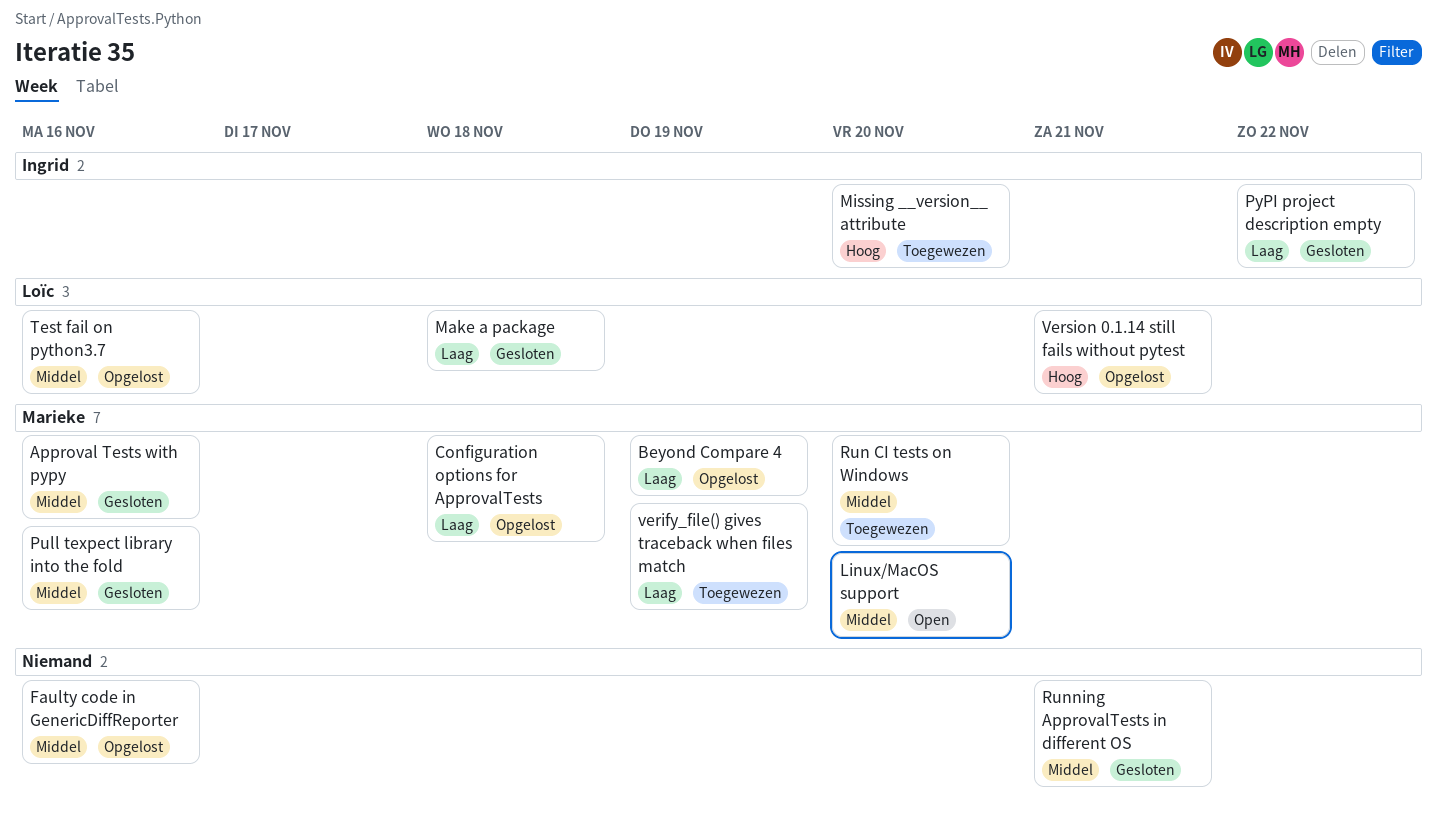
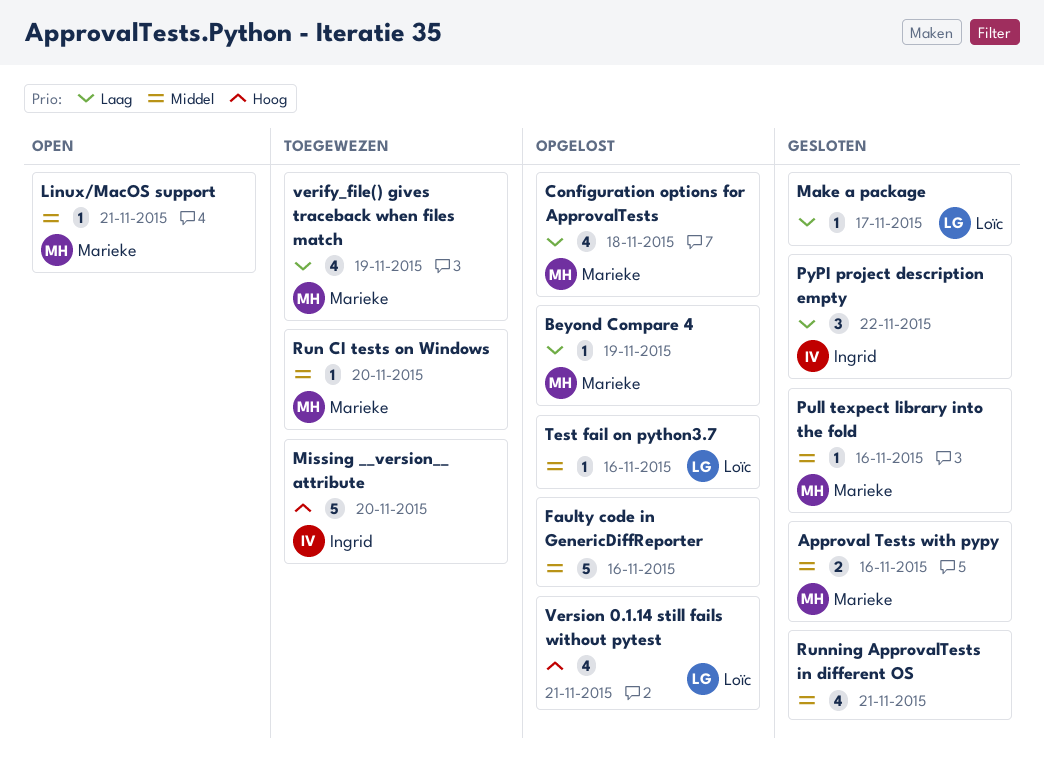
Linux/MacOS support, due: Nov 20 -> Nov 21
Make a package, due: Nov 18 -> Nov 17

